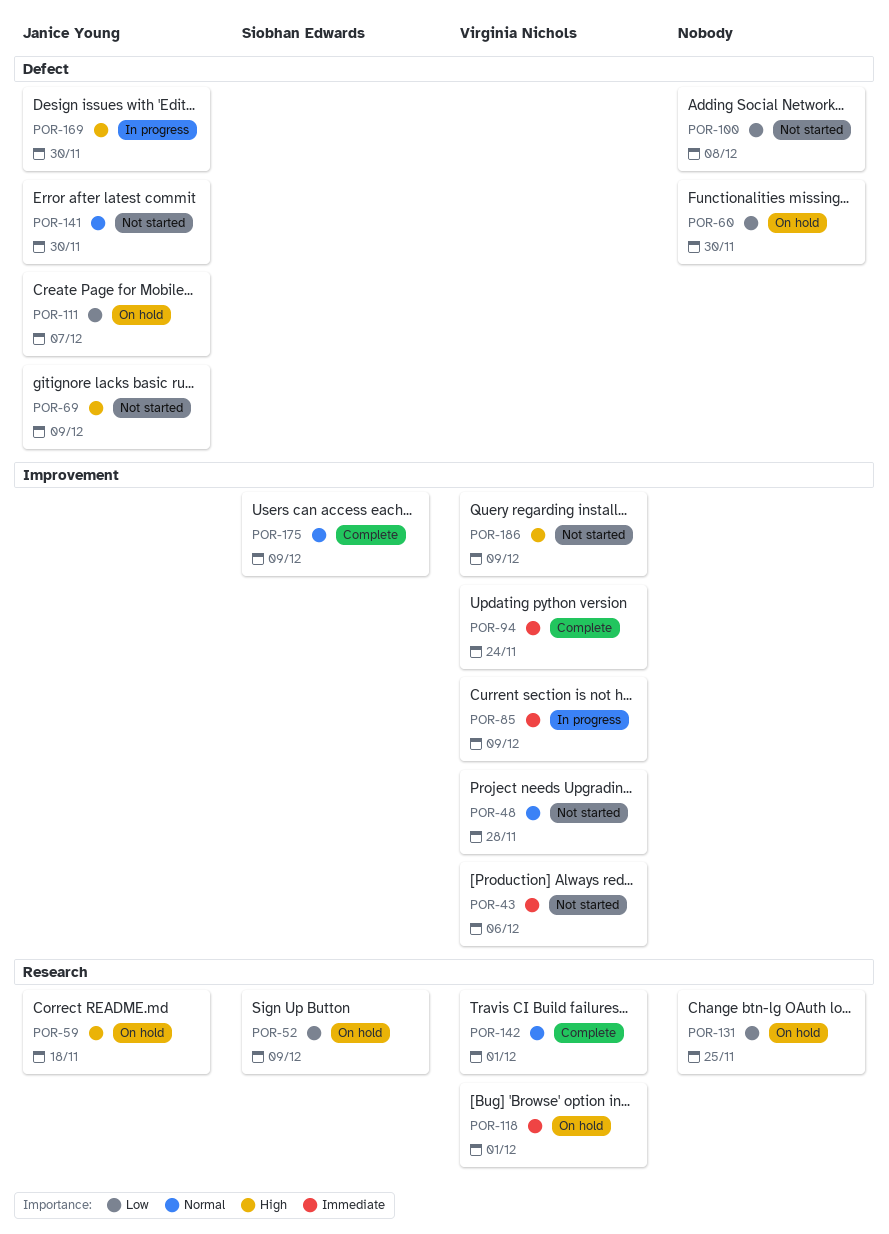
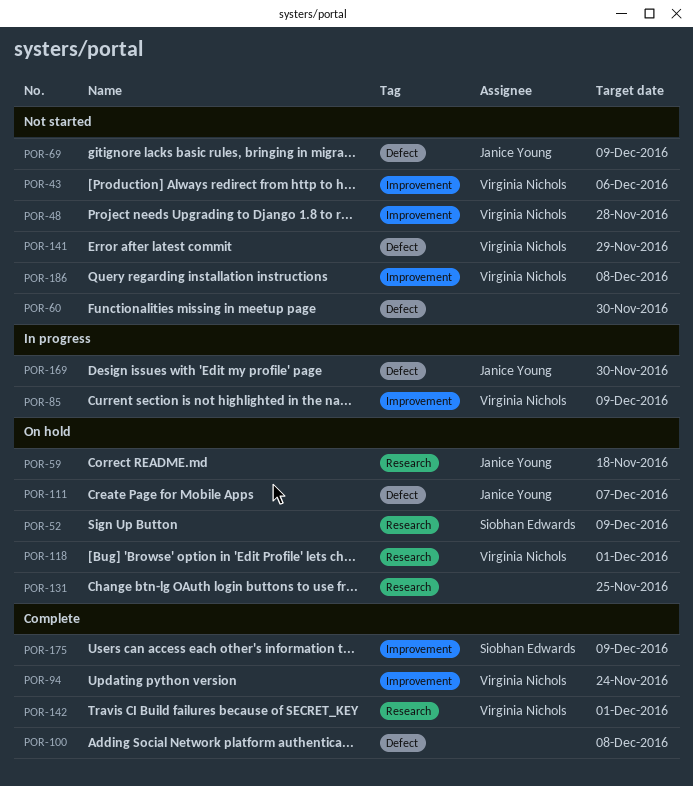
POR-60, status: On hold -> Not started
POR-100, status: Not started -> Complete
POR-141, owner: Janice Young -> Virginia Nichols
POR-141, due: Nov 30 -> Nov 29
POR-186, due: Dec 9 -> Dec 8

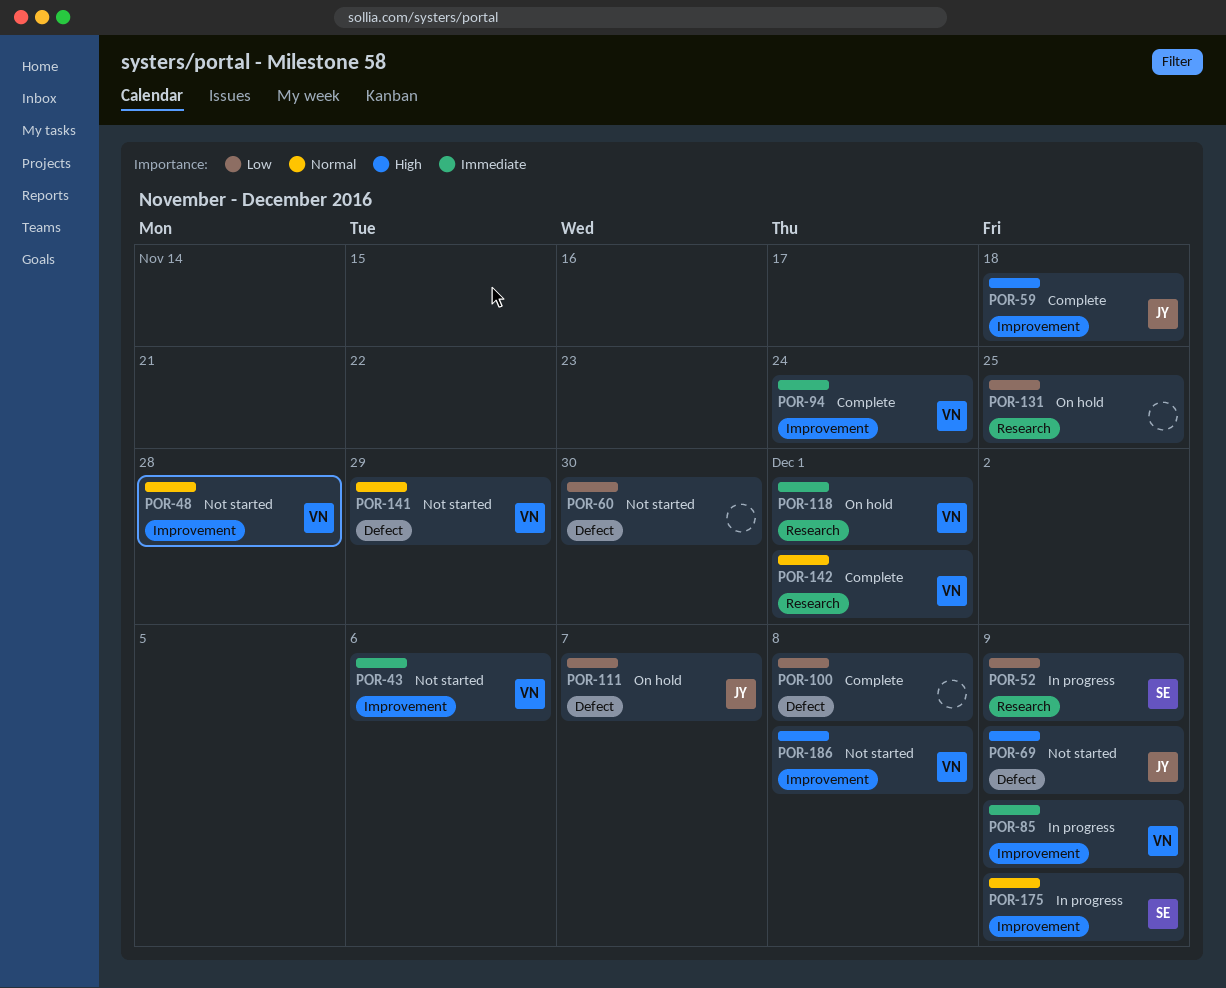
POR-52, status: On hold -> In progress
POR-59, status: On hold -> Complete
POR-59, label: Research -> Improvement
POR-169: present -> none
POR-175, status: Complete -> In progress

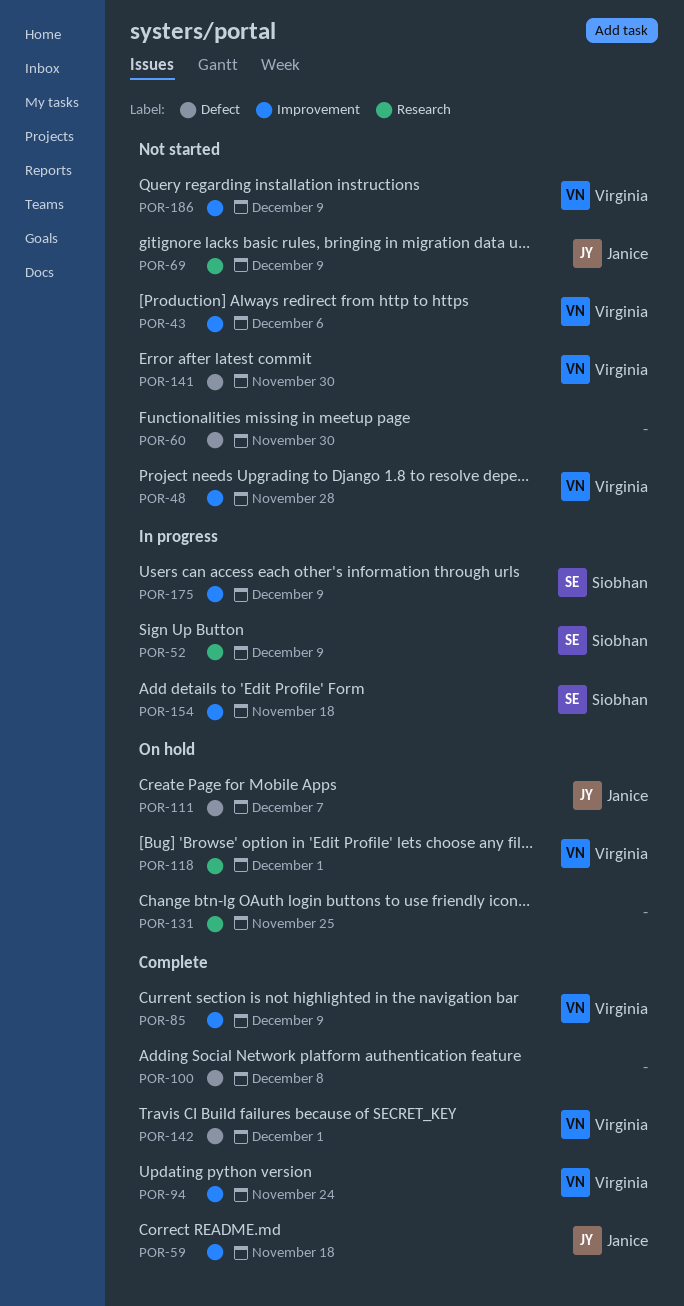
POR-69, label: Defect -> Research
POR-85, status: In progress -> Complete
POR-141, due: Nov 29 -> Nov 30
POR-142, label: Research -> Defect
POR-154: none -> present
POR-186, due: Dec 8 -> Dec 9

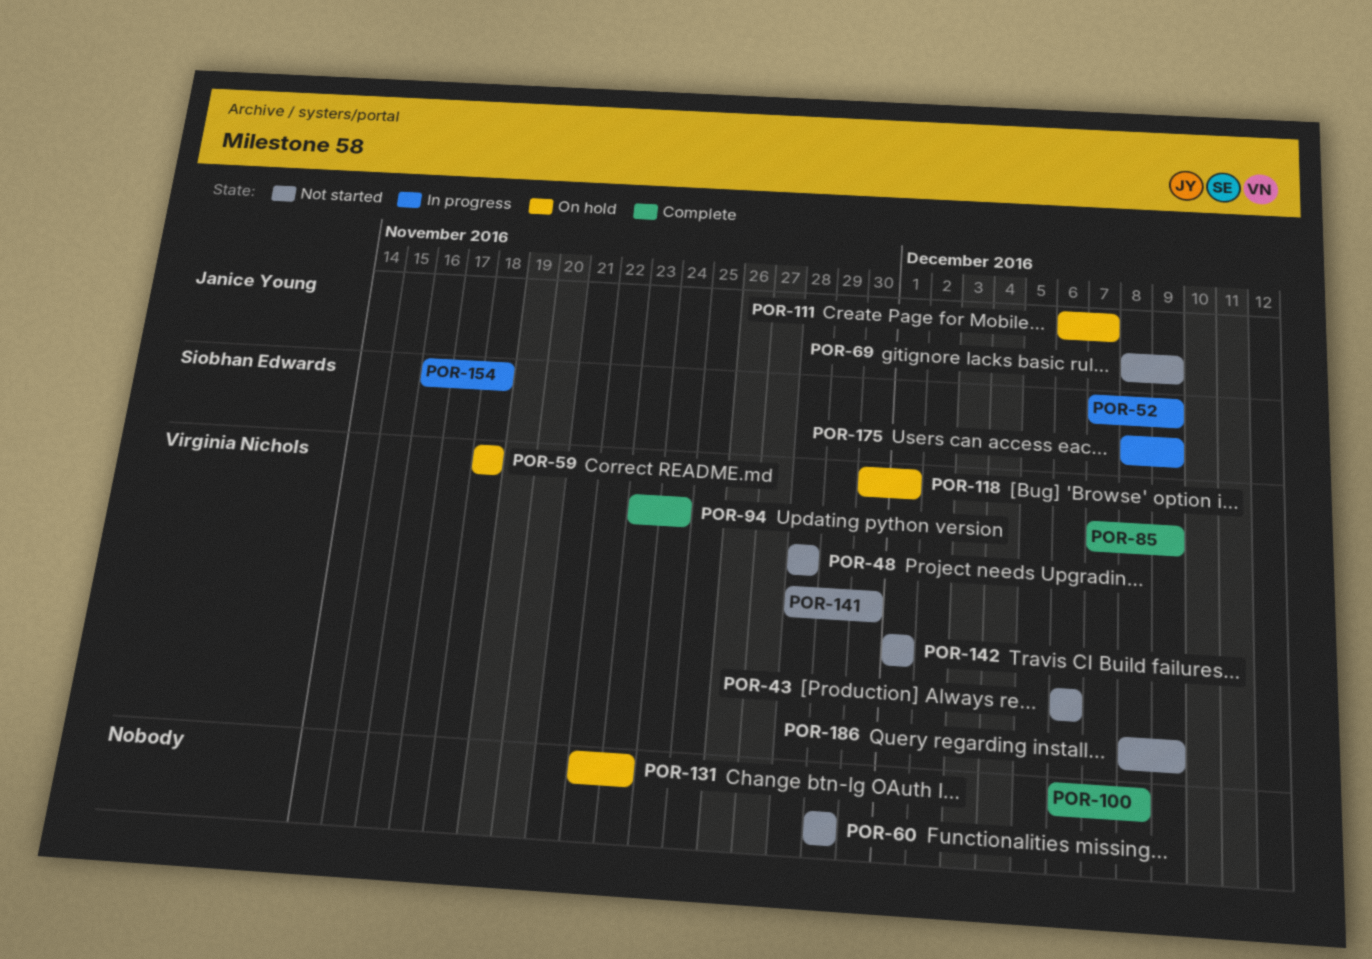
POR-59, status: Complete -> On hold
POR-59, owner: Janice Young -> Virginia Nichols
POR-60, due: Nov 30 -> Nov 29
POR-131, due: Nov 25 -> Nov 23
POR-142, status: Complete -> Not started

